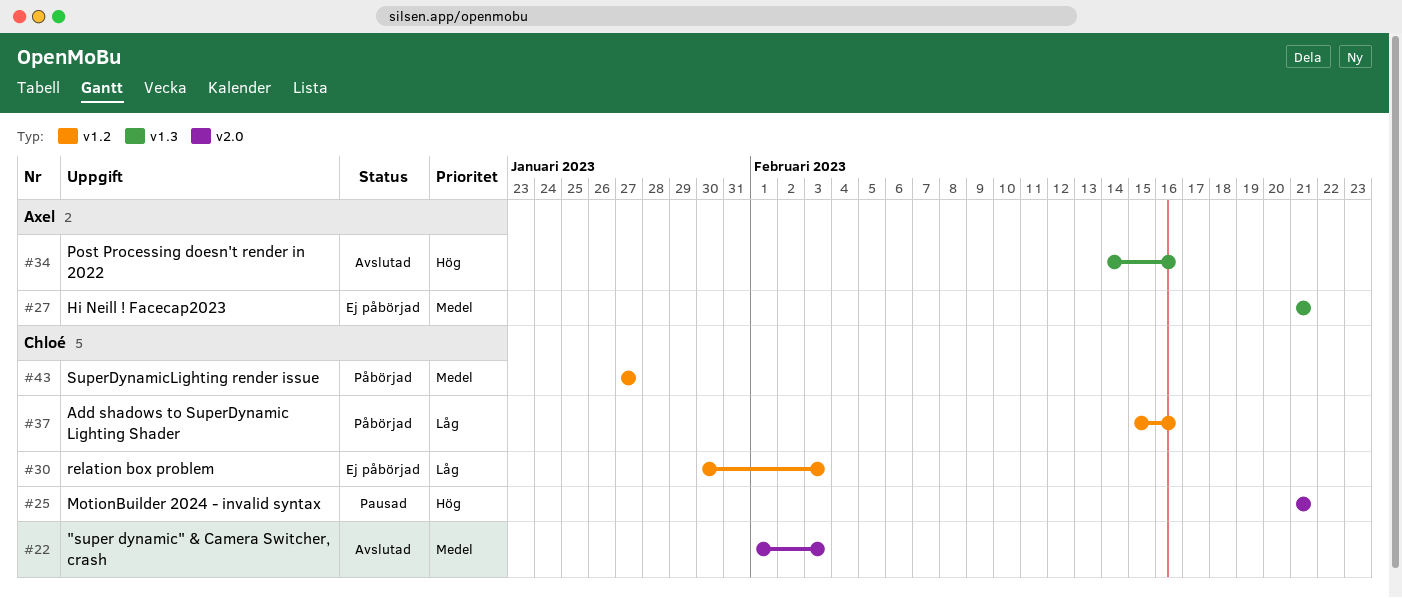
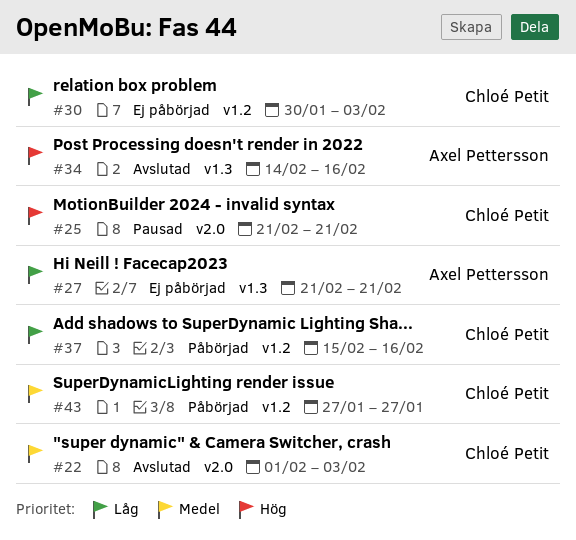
#27, priority: Medel -> Låg

